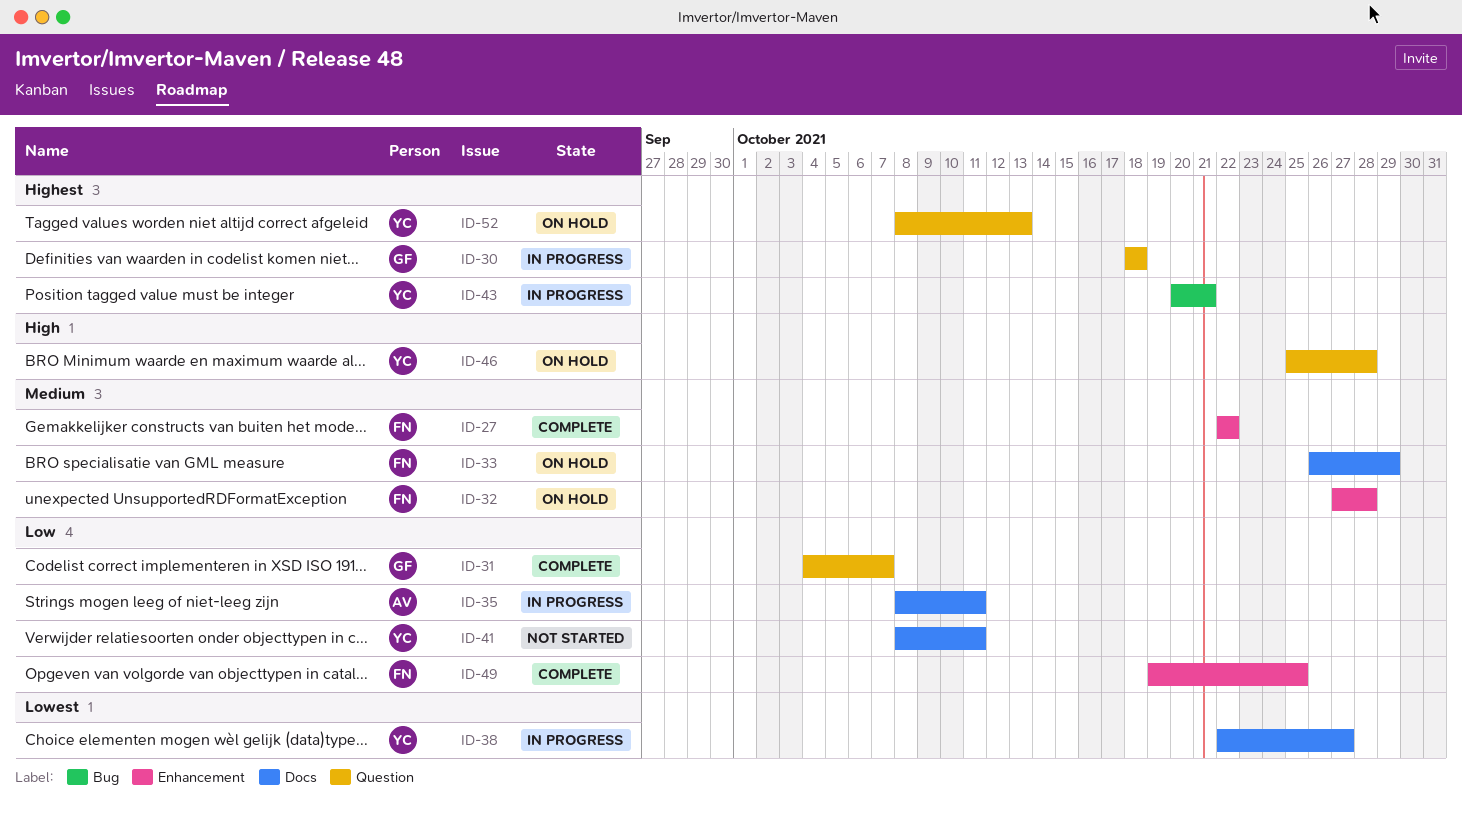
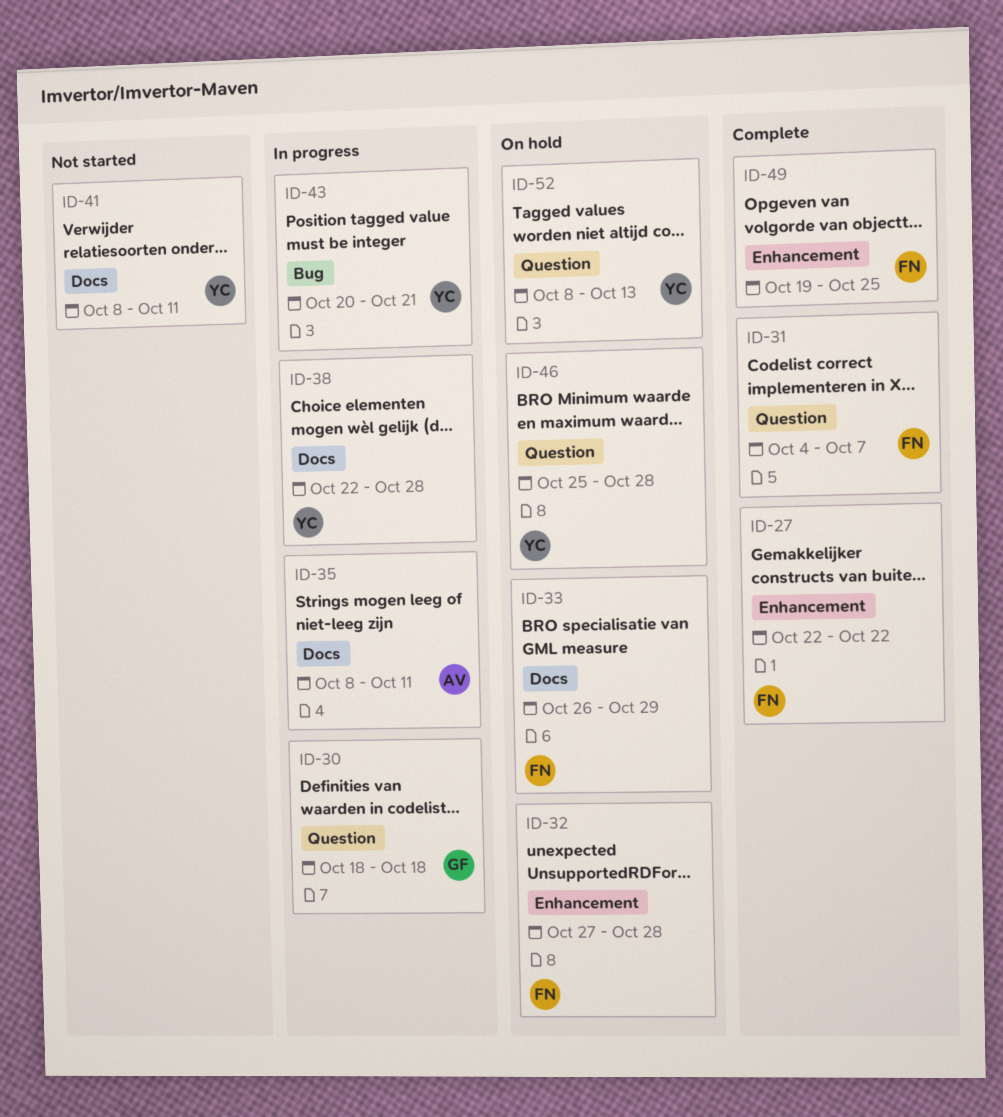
ID-31, owner: GF -> FN
ID-38, due: Oct 27 -> Oct 28

